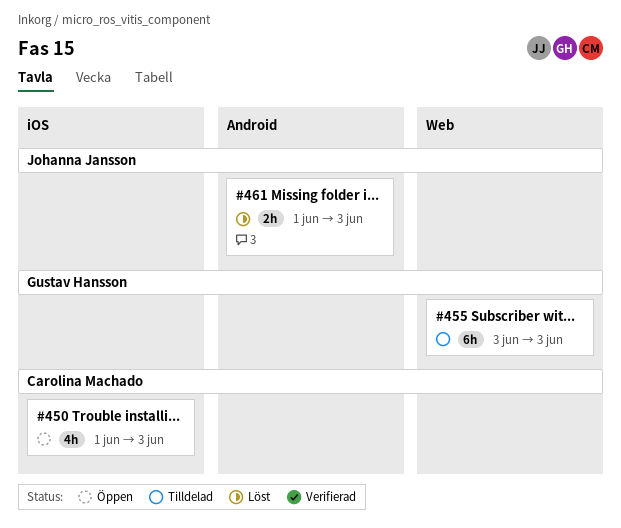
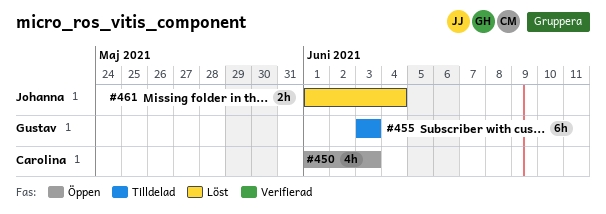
#461, due: Jun 3 -> Jun 4

